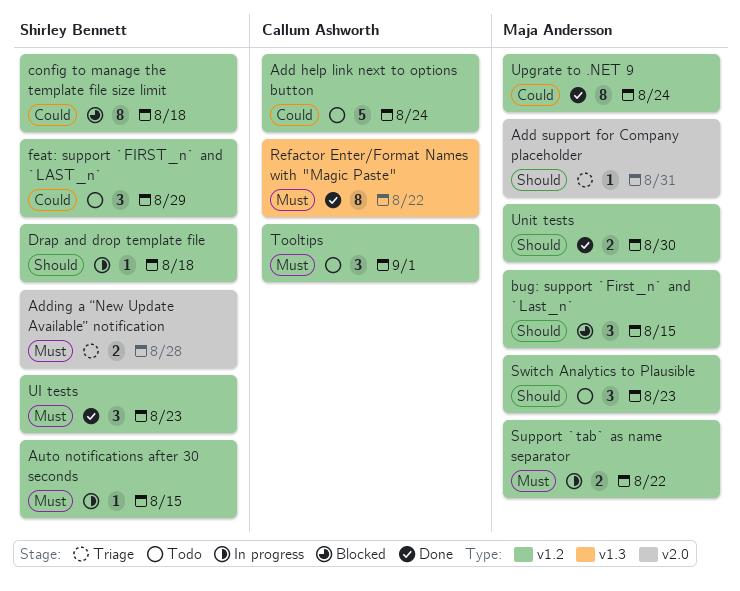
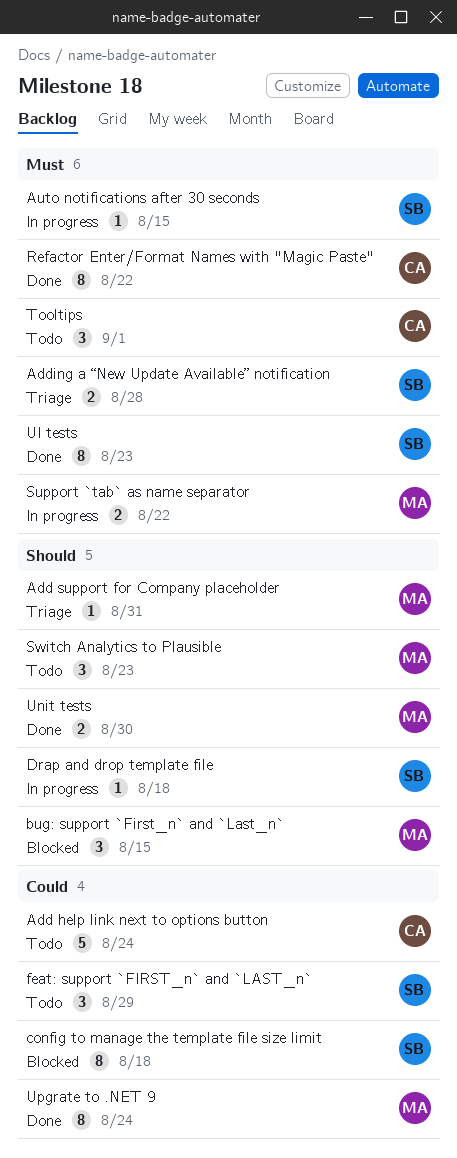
UI tests, estimate: 3 -> 8

